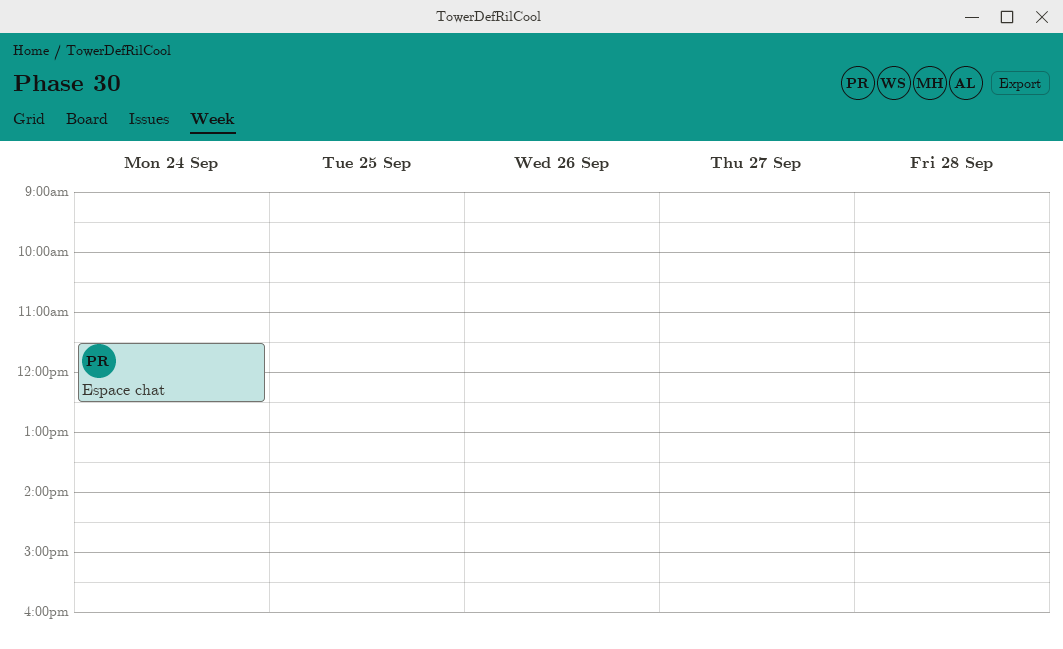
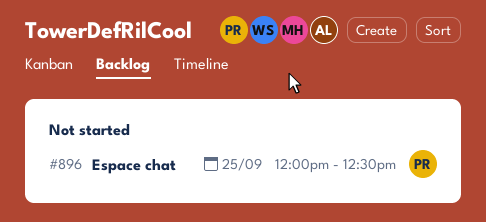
Espace chat, day: Sep 24 -> Sep 25
Espace chat, begins: 11:30 -> 12:00

